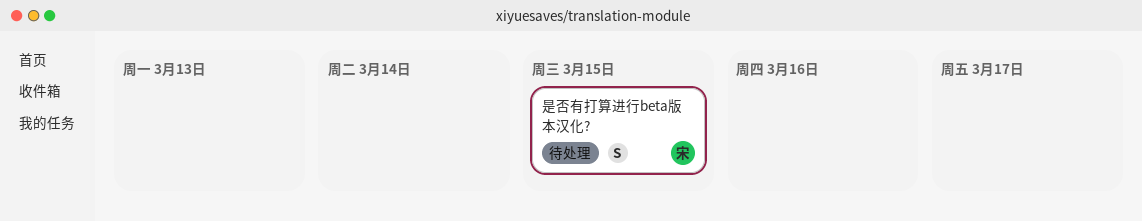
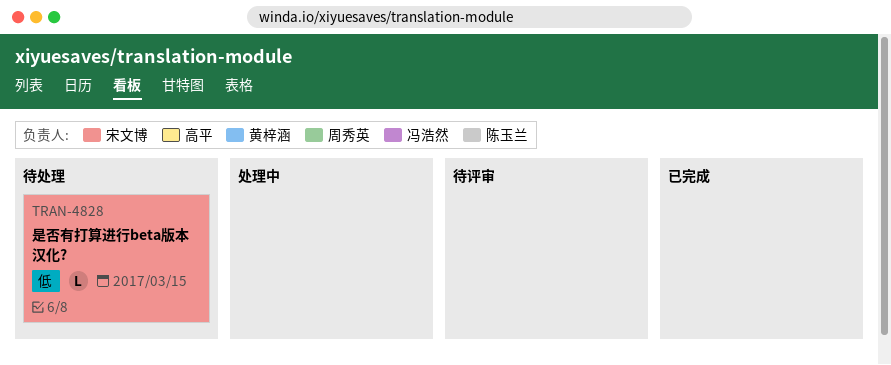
是否有打算进行beta版本汉化?, estimate: S -> L

